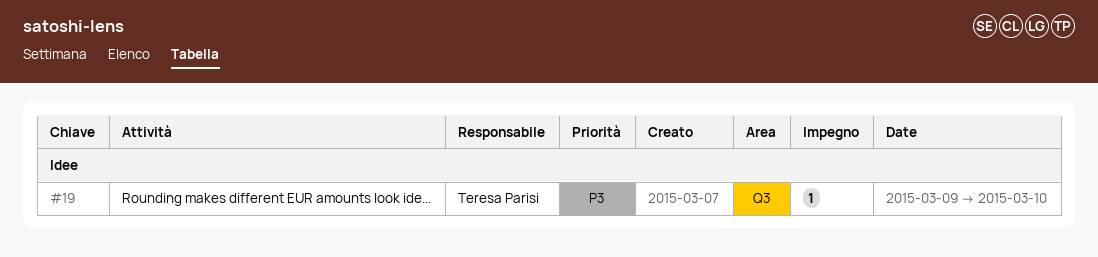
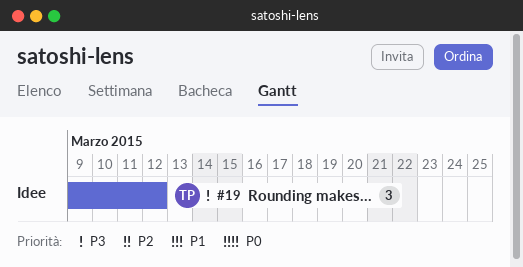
#19, estimate: 1 -> 3
#19, due: Mar 10 -> Mar 12

